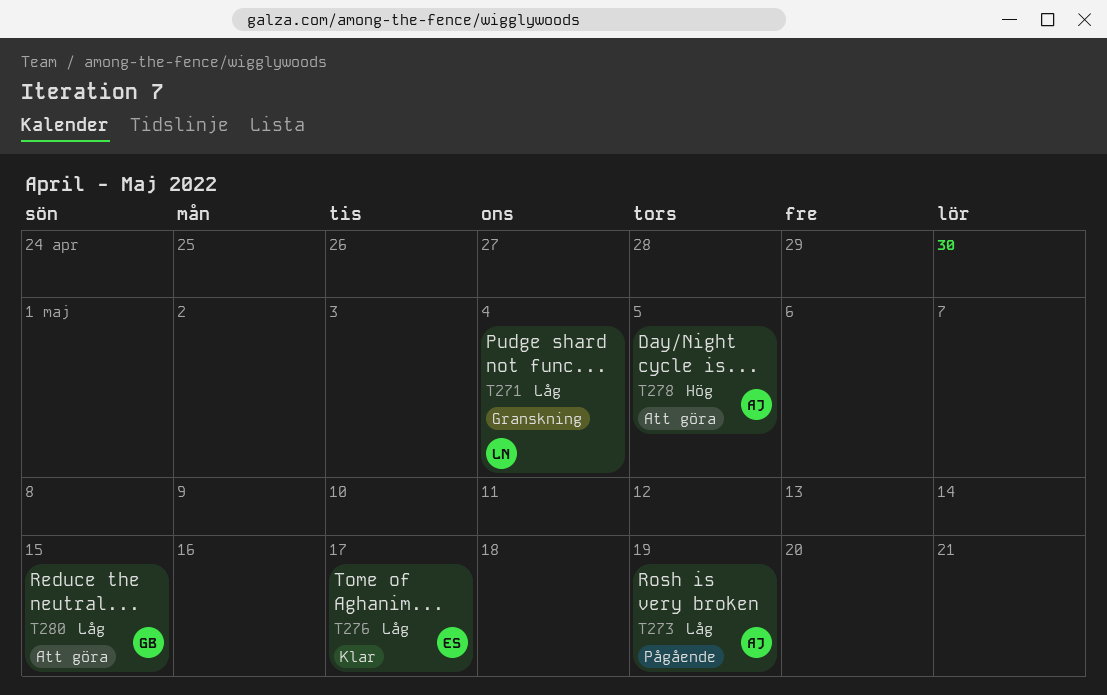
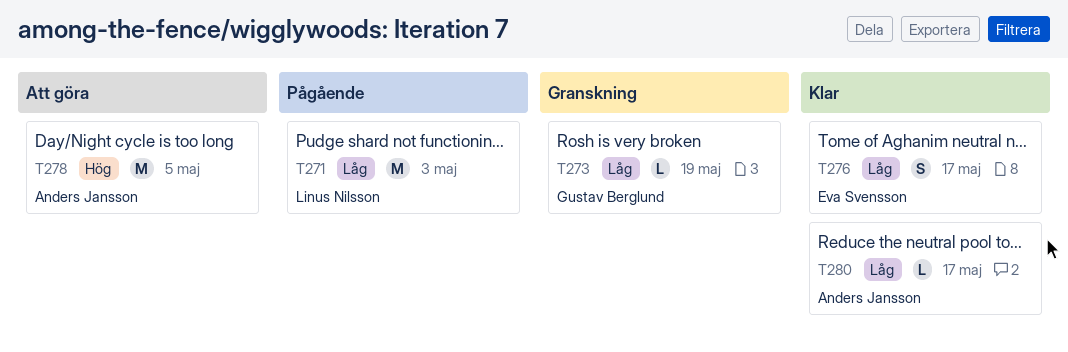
T271, status: Granskning -> Pågående
T271, due: May 4 -> May 3
T273, status: Pågående -> Granskning
T273, owner: Anders Jansson -> Gustav Berglund
T280, status: Att göra -> Klar
T280, owner: Gustav Berglund -> Anders Jansson
T280, due: May 15 -> May 17

